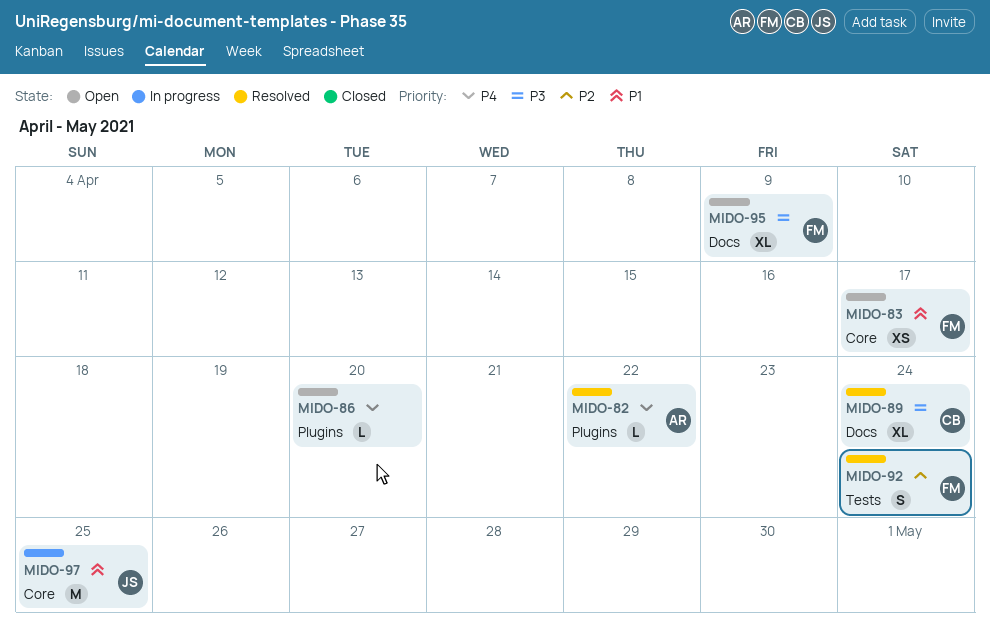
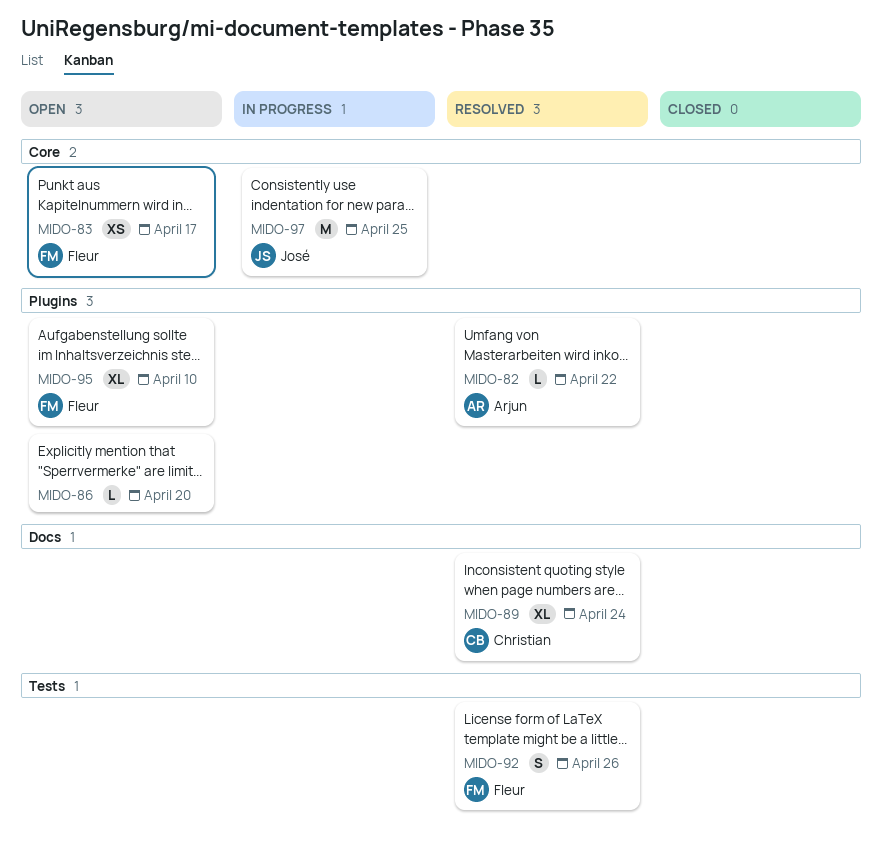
MIDO-92, due: Apr 24 -> Apr 26
MIDO-95, label: Docs -> Plugins
MIDO-95, due: Apr 9 -> Apr 10

